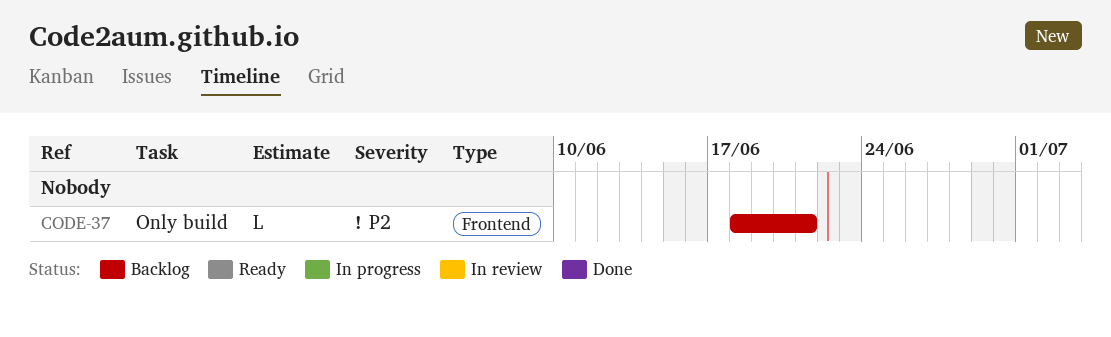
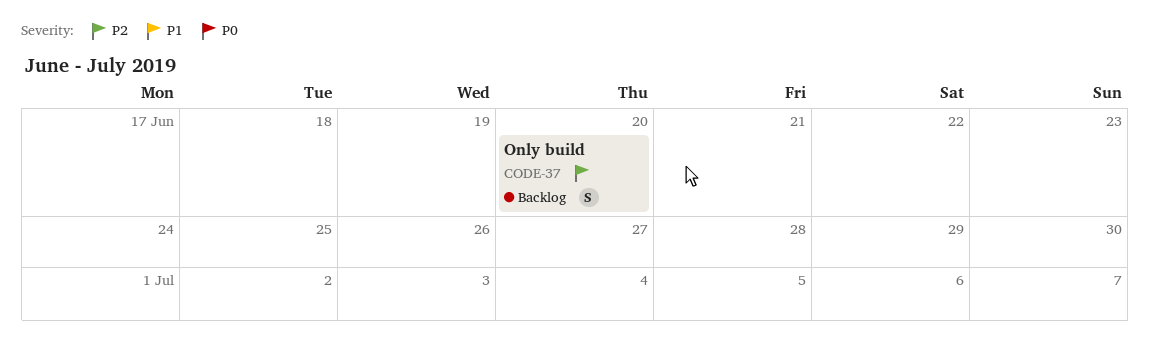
CODE-37, estimate: L -> S
CODE-37, due: Jun 21 -> Jun 20

